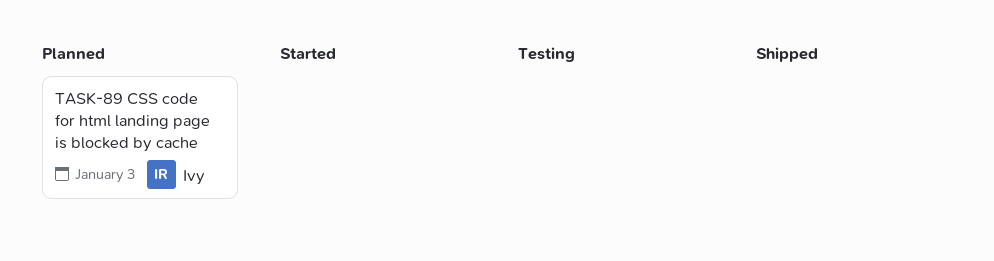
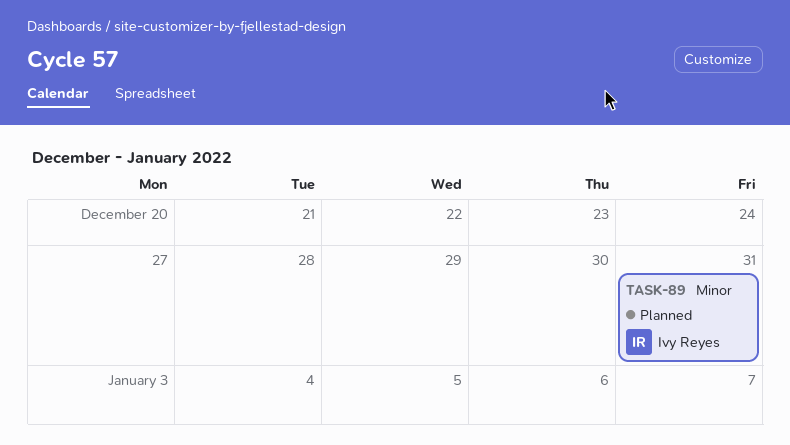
TASK-89, due: Jan 3 -> Dec 31

